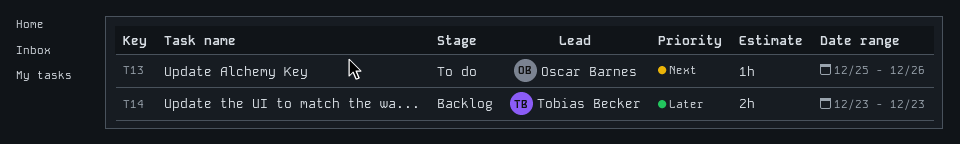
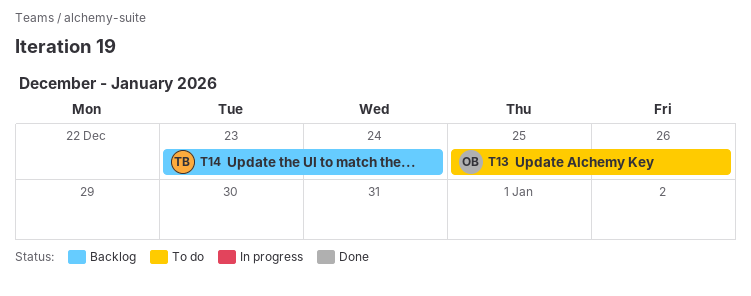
T14, due: Dec 23 -> Dec 24

